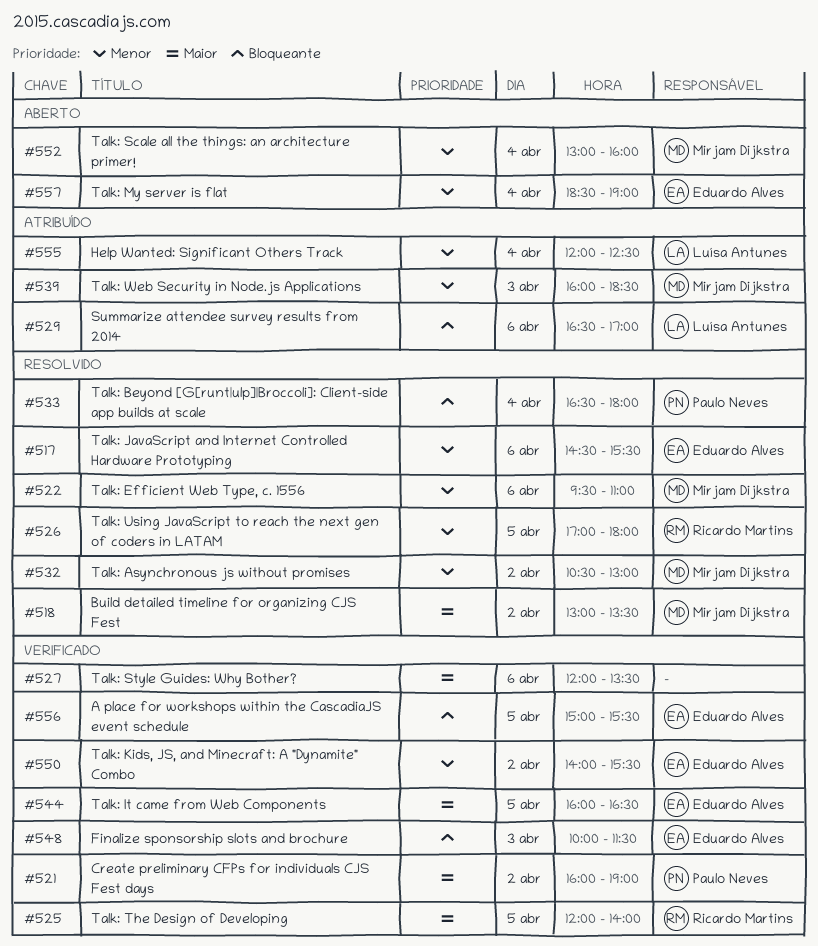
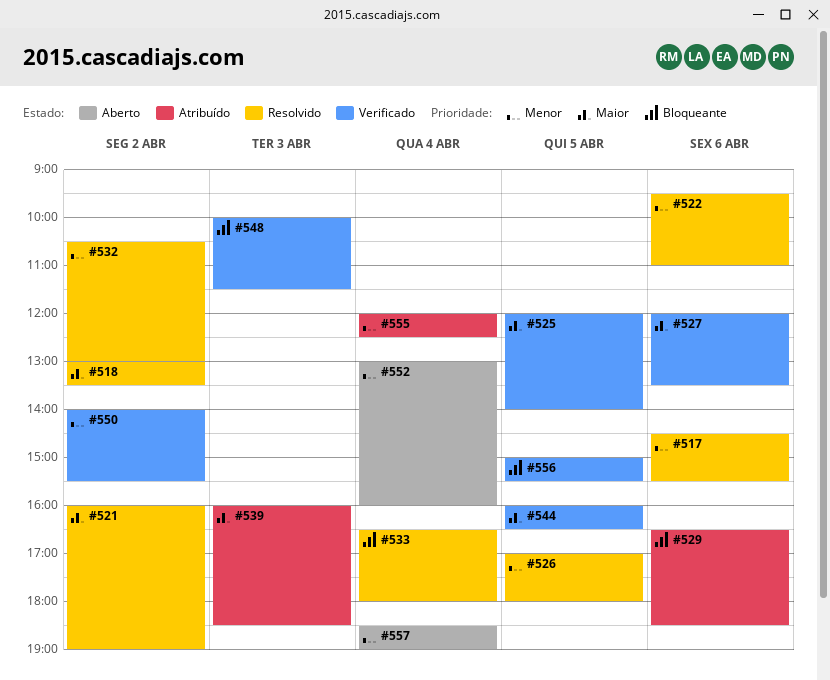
#521, status: Verificado -> Resolvido
#529, ends: 17:00 -> 18:30
#539, priority: Menor -> Maior

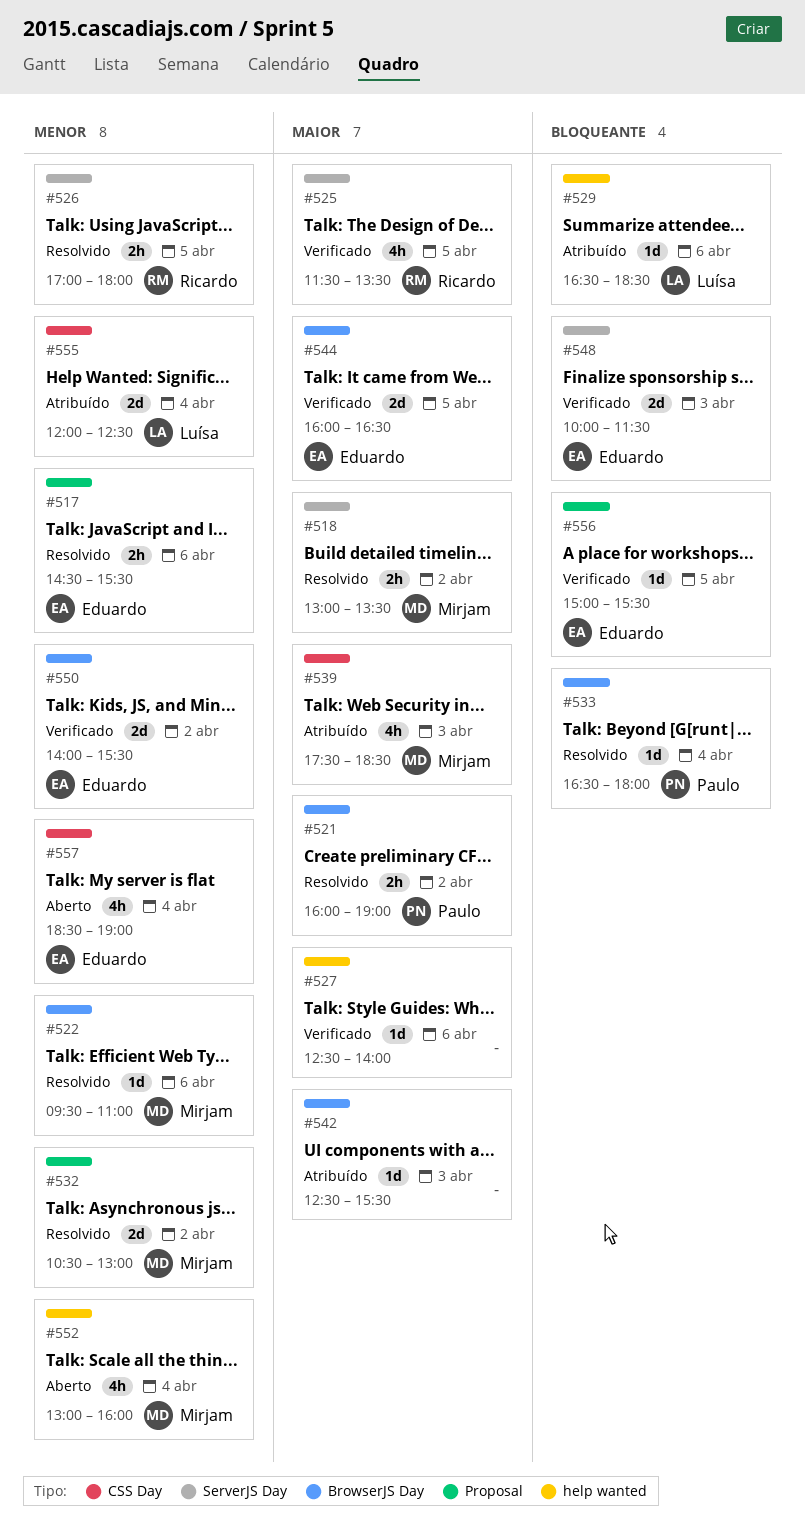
#525, begins: 12:00 -> 11:30
#525, ends: 14:00 -> 13:30
#527, begins: 12:00 -> 12:30
#527, ends: 13:30 -> 14:00
#539, begins: 16:00 -> 17:30
#542: none -> present

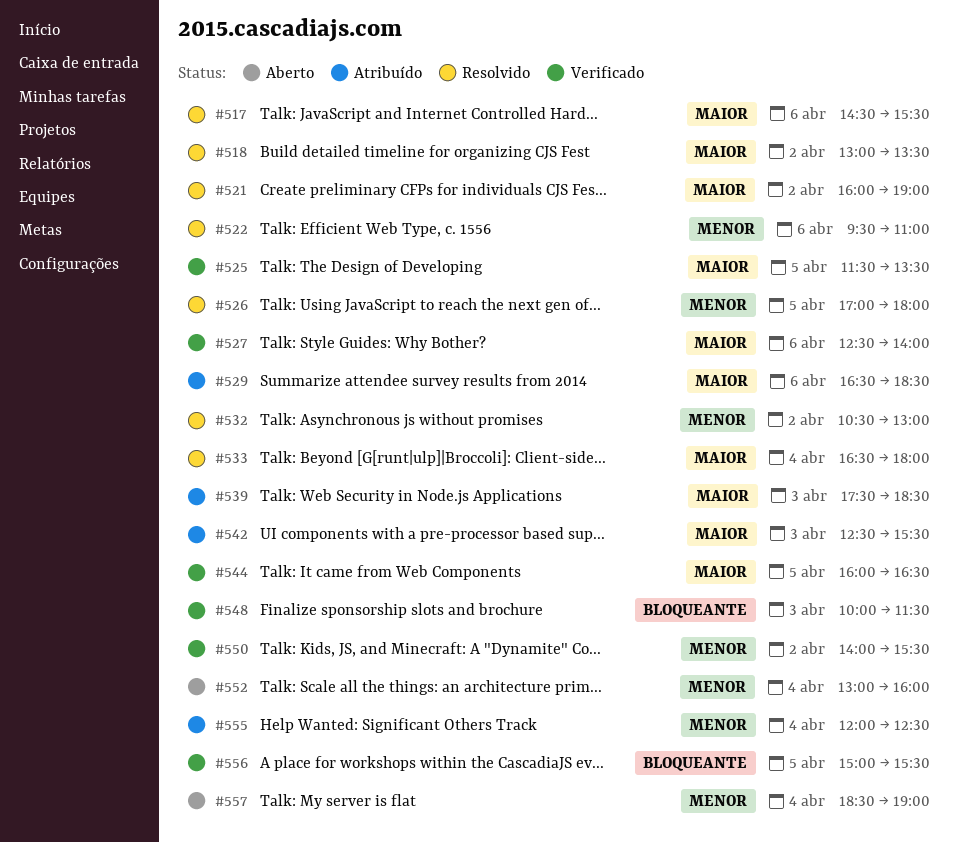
#517, priority: Menor -> Maior
#529, priority: Bloqueante -> Maior
#533, priority: Bloqueante -> Maior

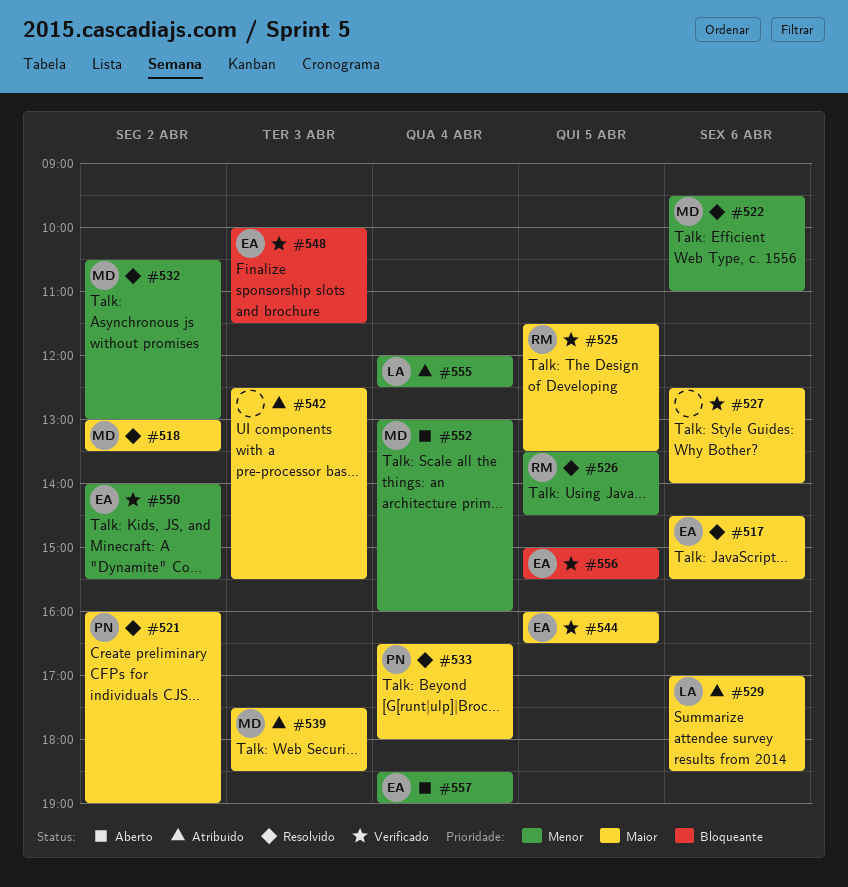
#526, begins: 17:00 -> 13:30
#526, ends: 18:00 -> 14:30
#529, begins: 16:30 -> 17:00

